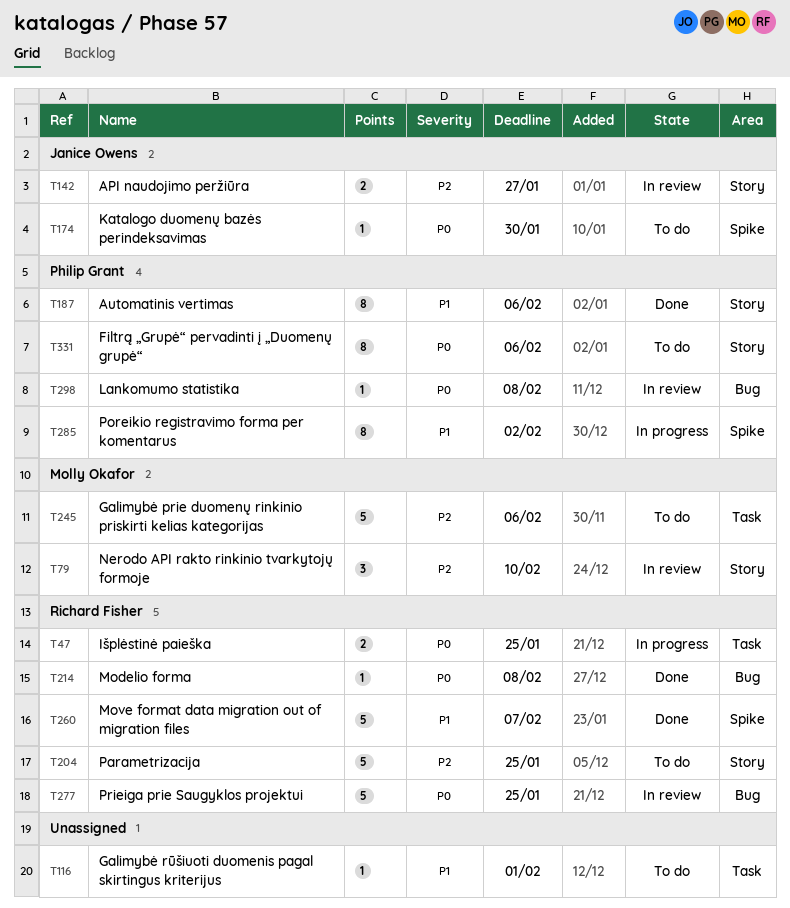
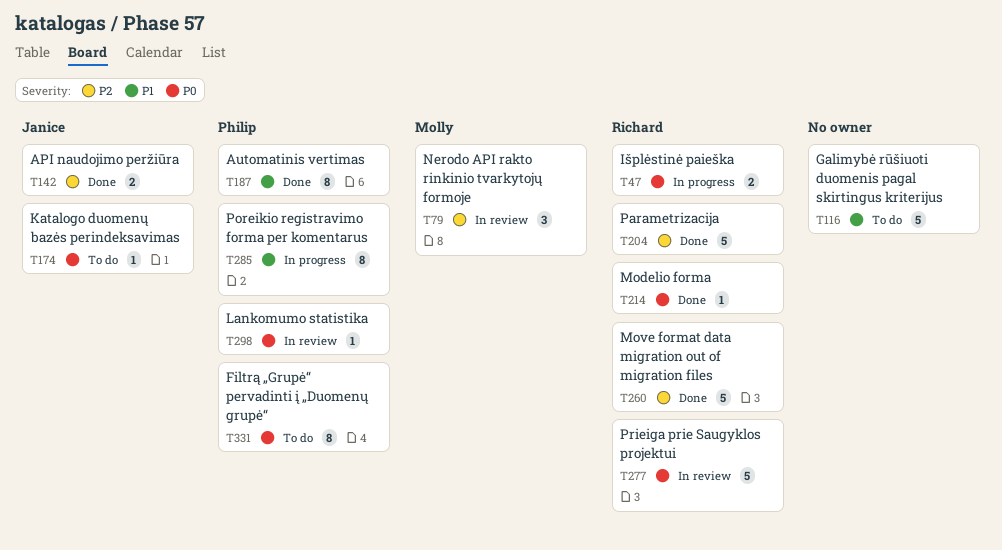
T116, estimate: 1 -> 5
T142, status: In review -> Done
T204, status: To do -> Done
T245: present -> none
T260, priority: P1 -> P2

